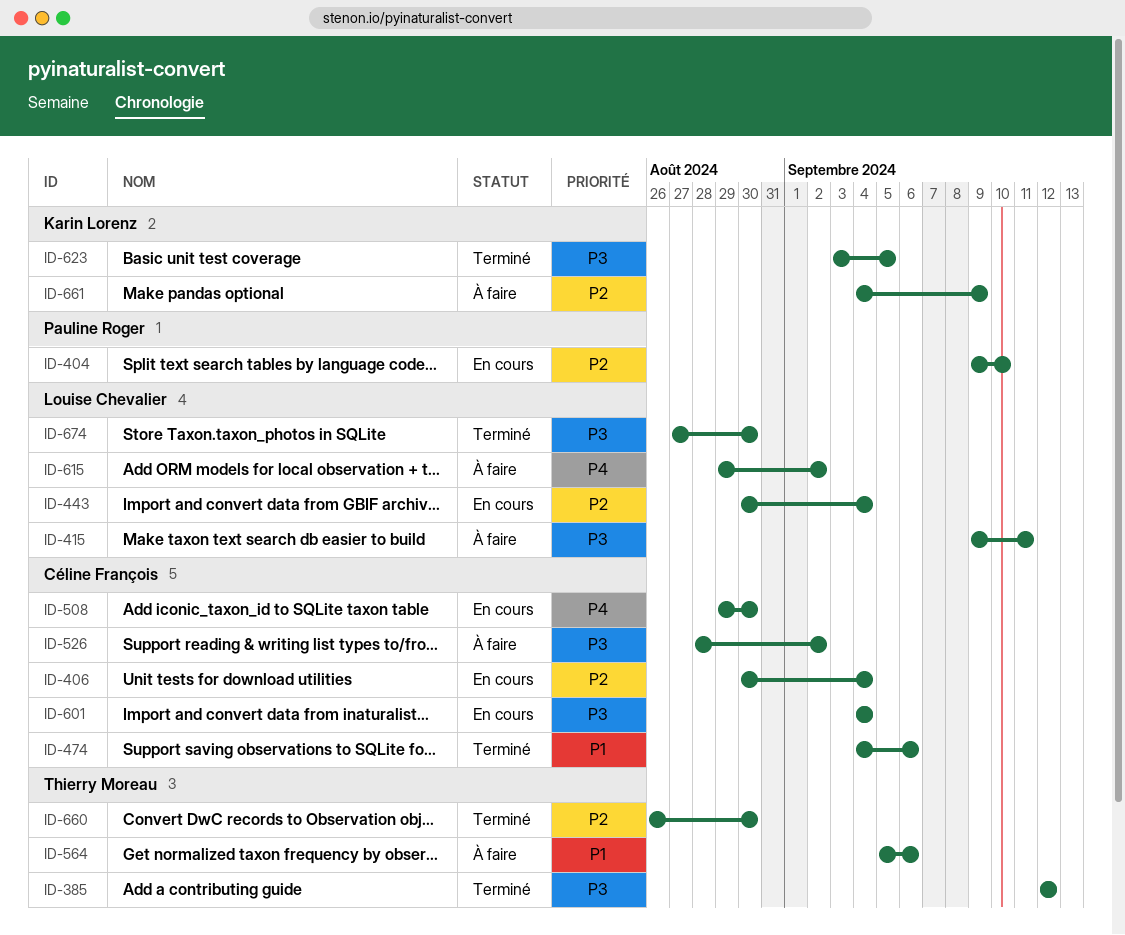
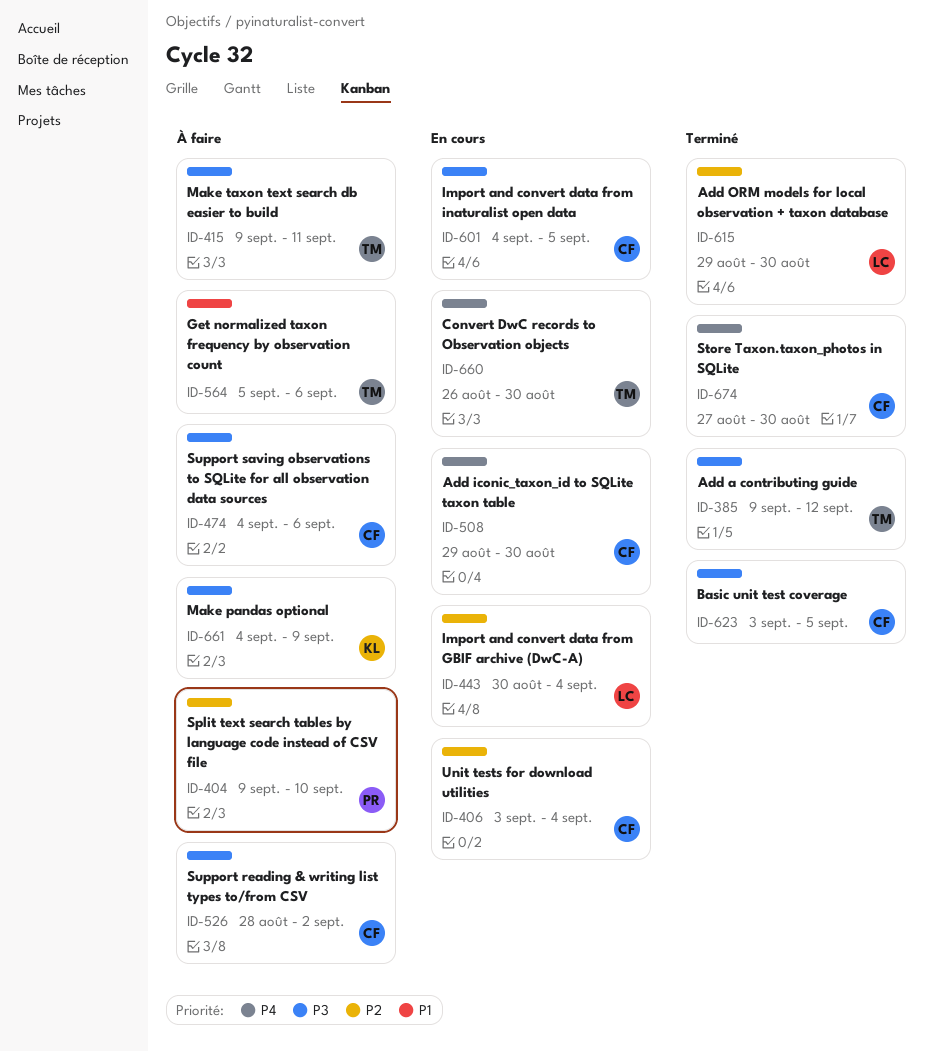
ID-385, start: Sep 12 -> Sep 9
ID-404, status: En cours -> À faire
ID-406, start: Aug 30 -> Sep 3
ID-415, owner: Louise Chevalier -> Thierry Moreau
ID-474, status: Terminé -> À faire
ID-474, priority: P1 -> P3
ID-601, due: Sep 4 -> Sep 5
ID-615, status: À faire -> Terminé
ID-615, priority: P4 -> P2
ID-615, due: Sep 2 -> Aug 30
ID-623, owner: Karin Lorenz -> Céline François
ID-660, status: Terminé -> En cours
ID-660, priority: P2 -> P4
ID-661, priority: P2 -> P3
ID-674, owner: Louise Chevalier -> Céline François
ID-674, priority: P3 -> P4

